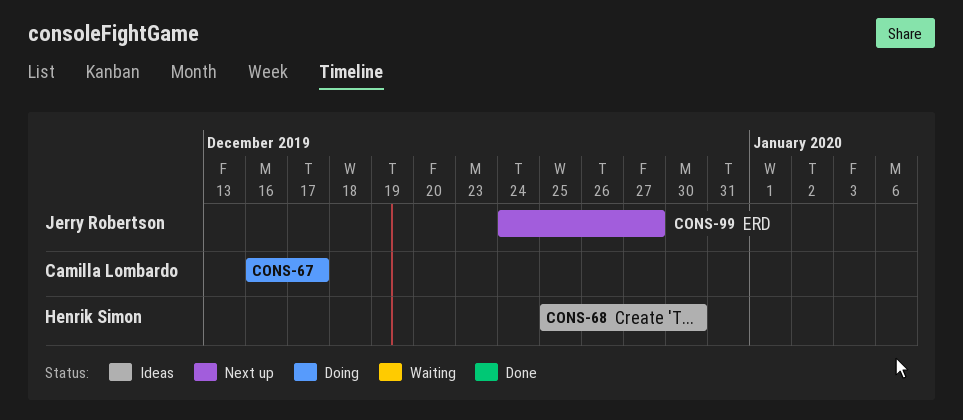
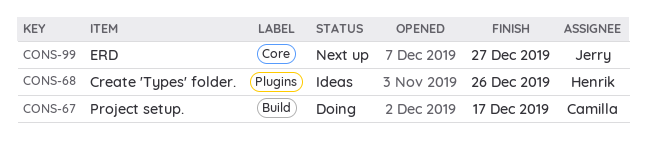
CONS-68, due: Dec 30 -> Dec 26

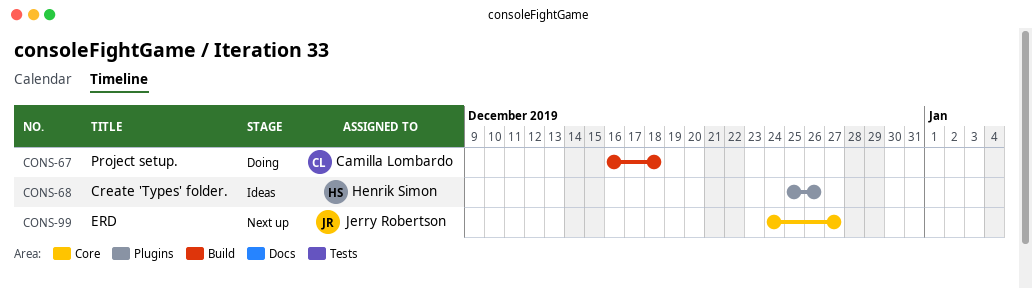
CONS-67, due: Dec 17 -> Dec 18

